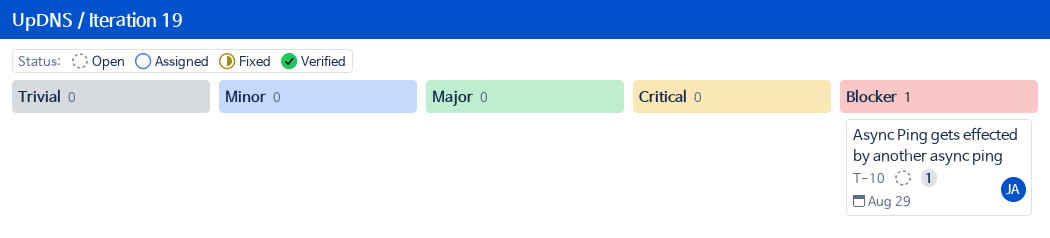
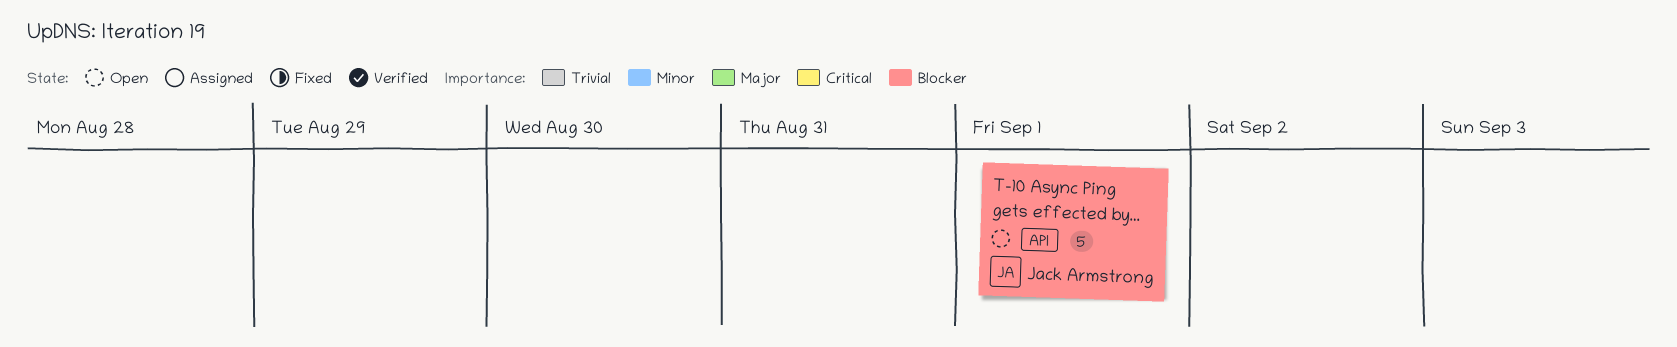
T-10, estimate: 1 -> 5
T-10, due: Aug 29 -> Sep 1

